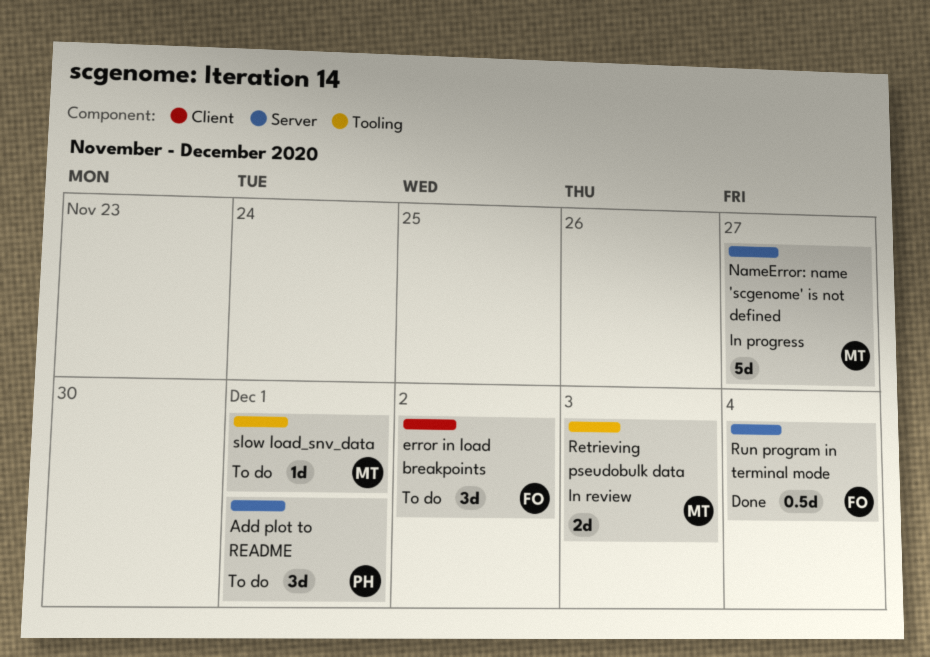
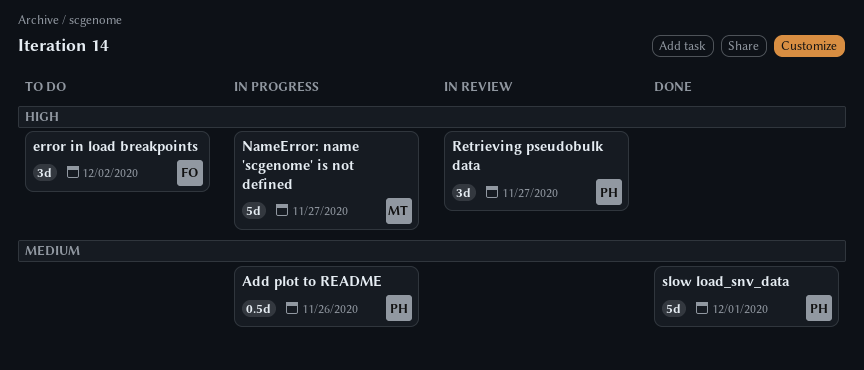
Add plot to README, status: To do -> In progress
Add plot to README, estimate: 3d -> 0.5d
Add plot to README, due: Dec 1 -> Nov 26
Retrieving pseudobulk data, owner: MT -> PH
Retrieving pseudobulk data, estimate: 2d -> 3d
Retrieving pseudobulk data, due: Dec 3 -> Nov 27
Run program in terminal mode: present -> none
slow load_snv_data, status: To do -> Done
slow load_snv_data, owner: MT -> PH
slow load_snv_data, estimate: 1d -> 5d

